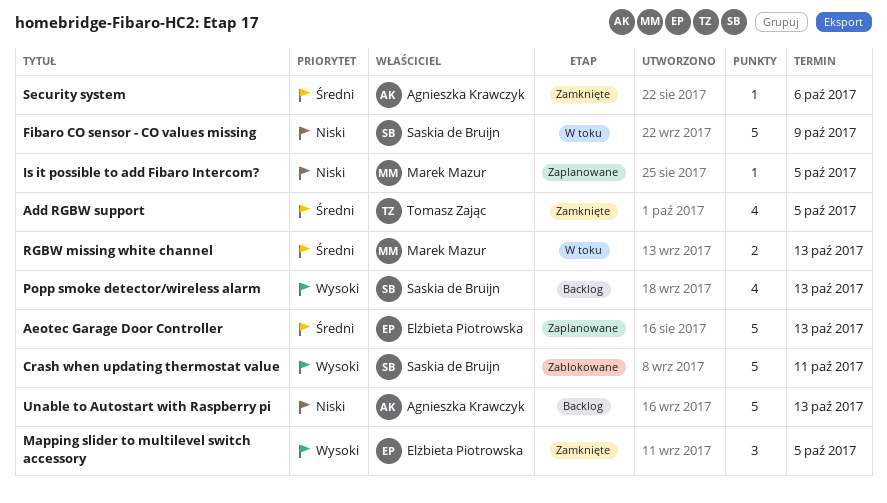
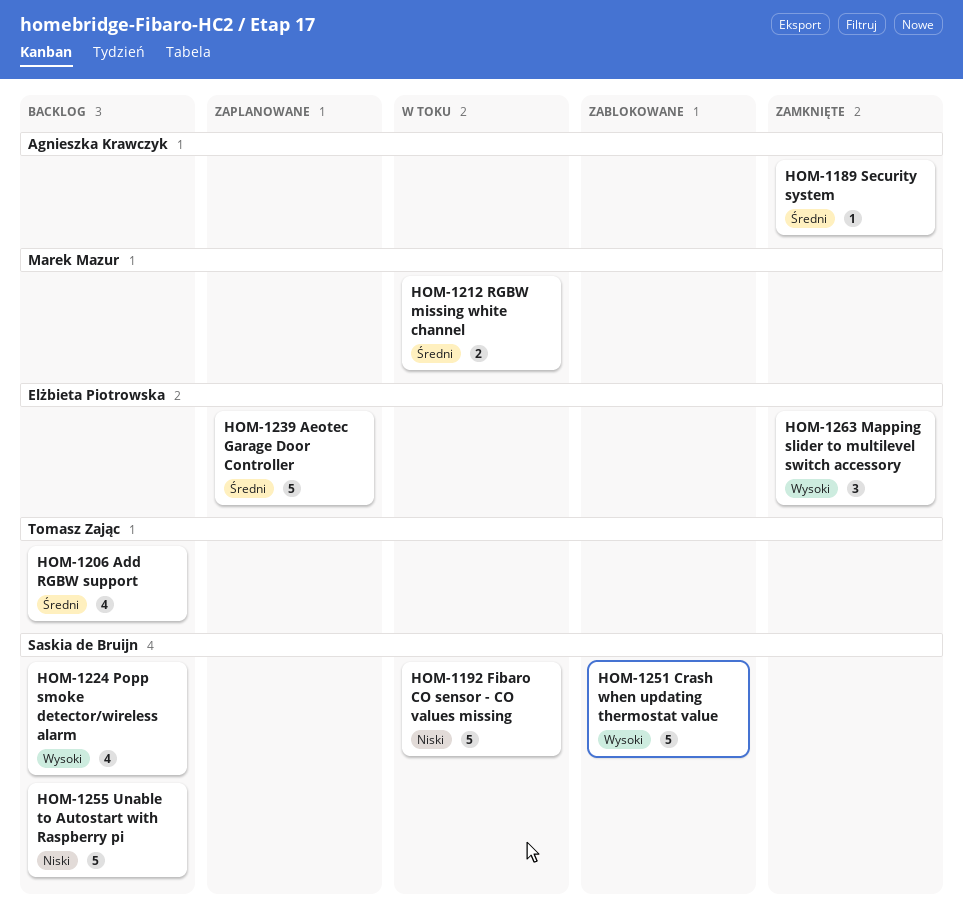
Add RGBW support, status: Zamknięte -> Backlog
Is it possible to add Fibaro Intercom?: present -> none
Unable to Autostart with Raspberry pi, owner: Agnieszka Krawczyk -> Saskia de Bruijn

